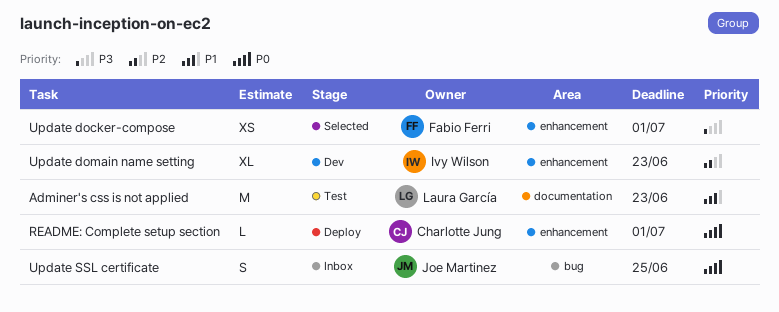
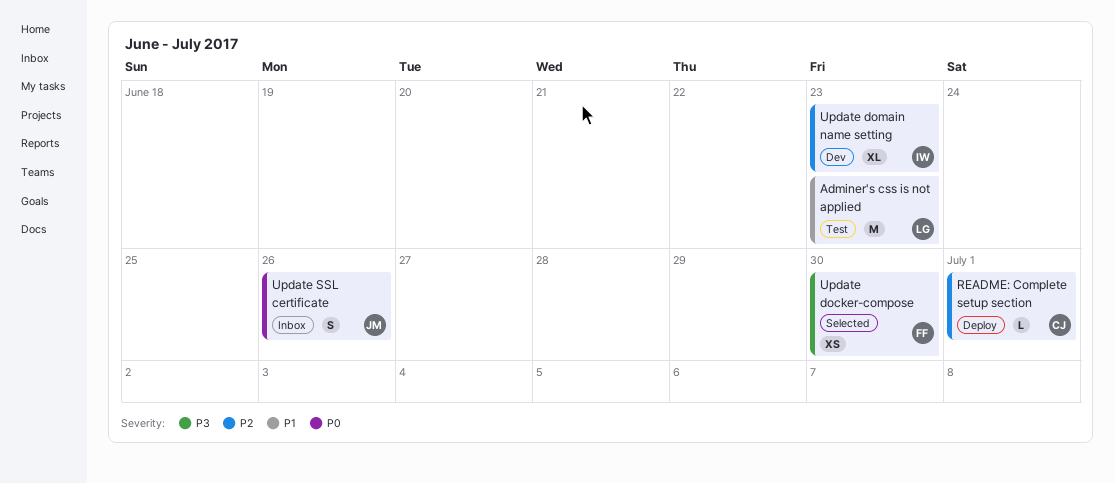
README: Complete setup section, priority: P0 -> P2
Update docker-compose, due: Jul 1 -> Jun 30
Update SSL certificate, due: Jun 25 -> Jun 26

